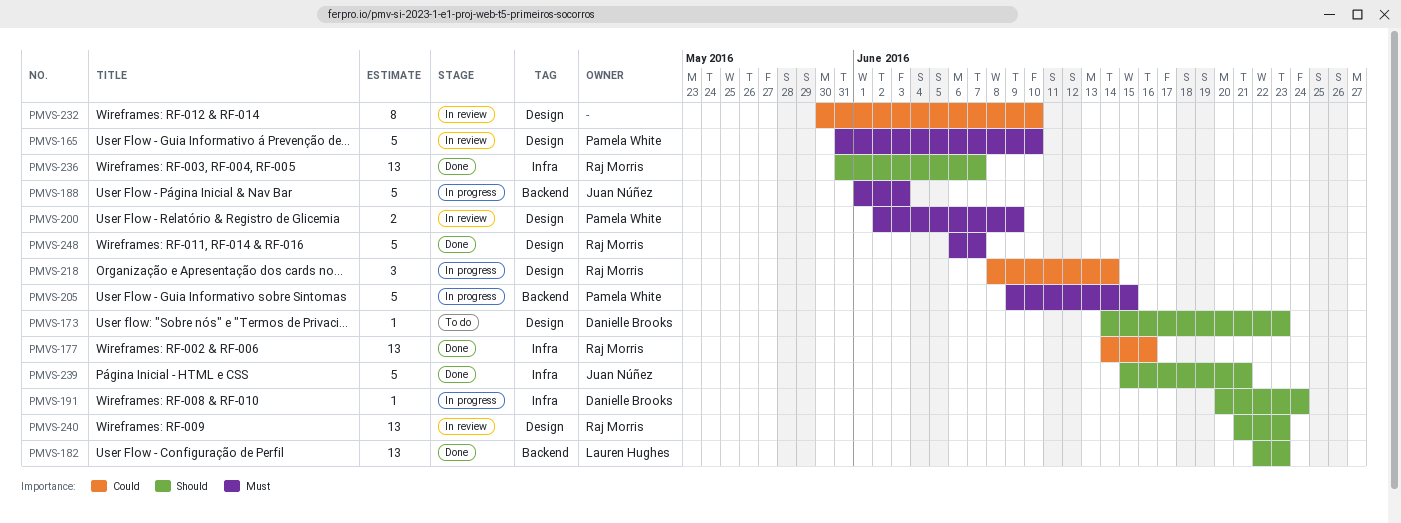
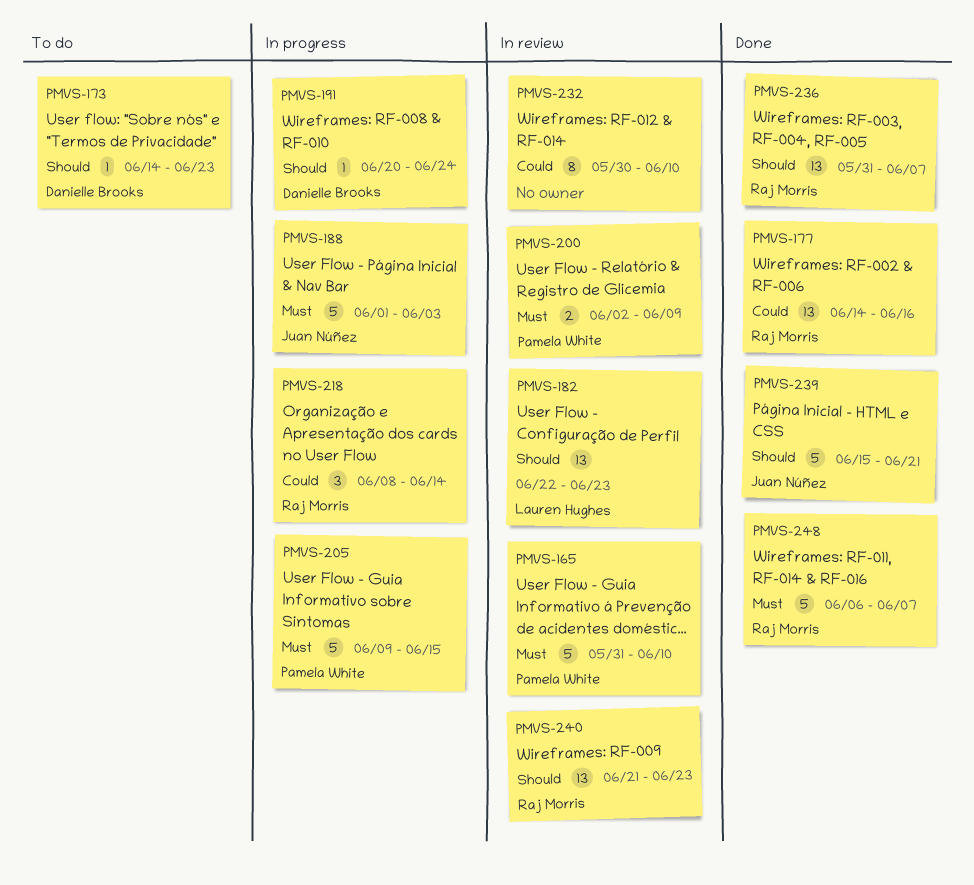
PMVS-182, status: Done -> In review

